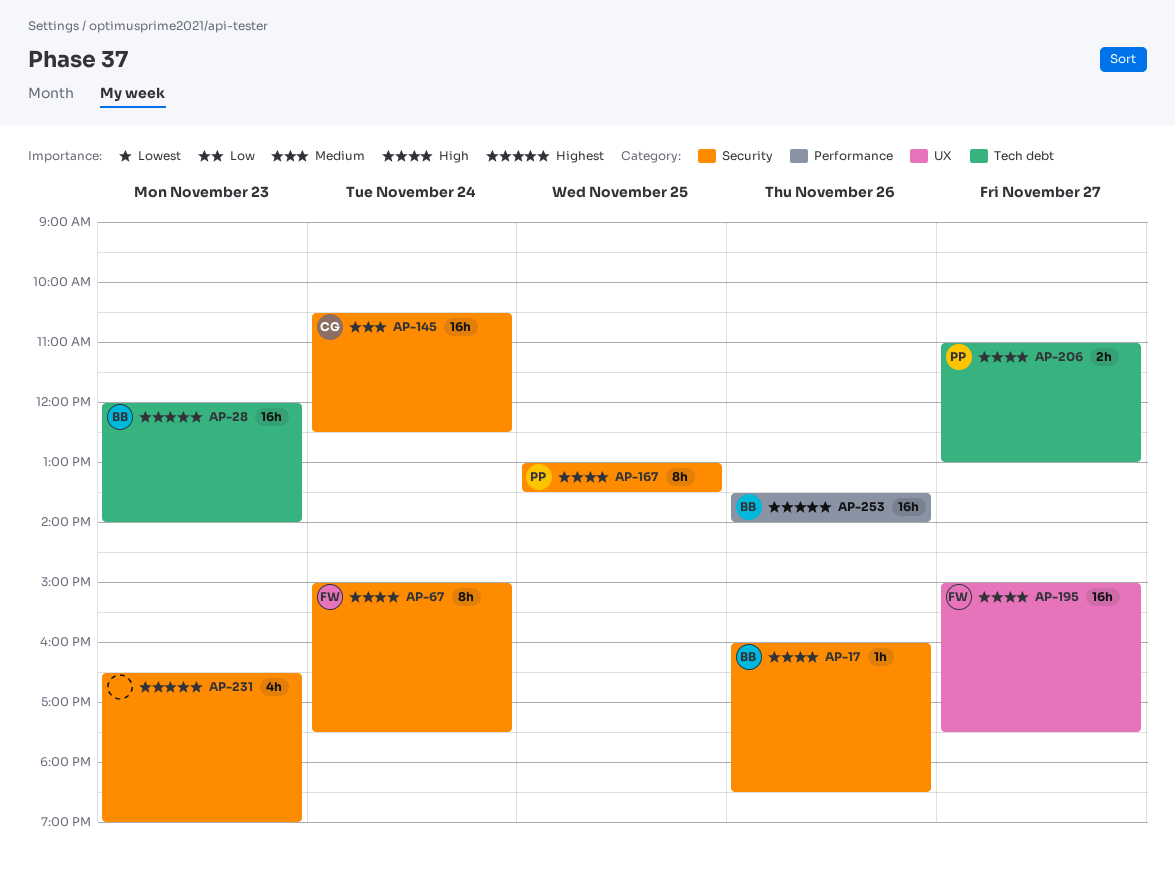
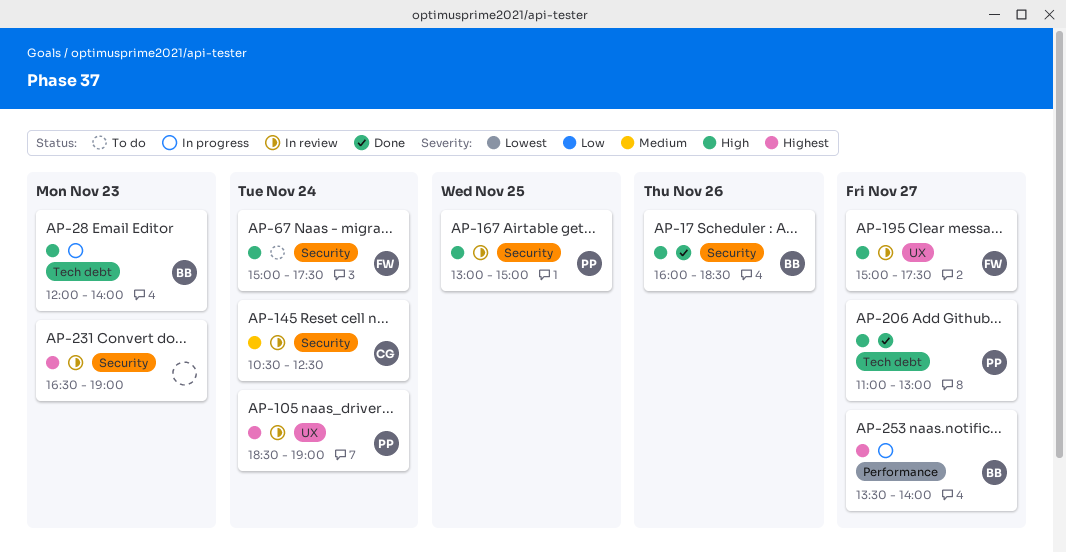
AP-28, priority: Highest -> High
AP-105: none -> present
AP-167, ends: 13:30 -> 15:00
AP-253, day: Nov 26 -> Nov 27

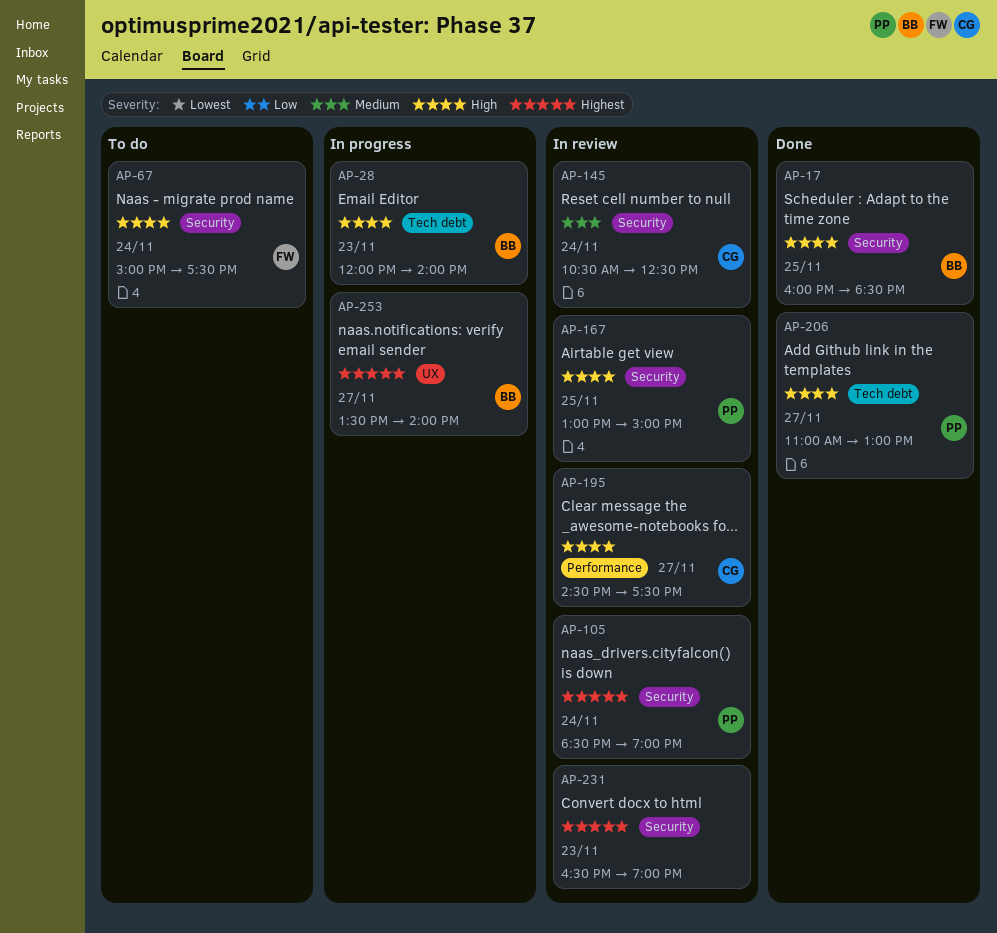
AP-17, day: Nov 26 -> Nov 25
AP-105, label: UX -> Security
AP-195, owner: FW -> CG
AP-195, label: UX -> Performance
AP-195, begins: 15:00 -> 14:30
AP-253, label: Performance -> UX

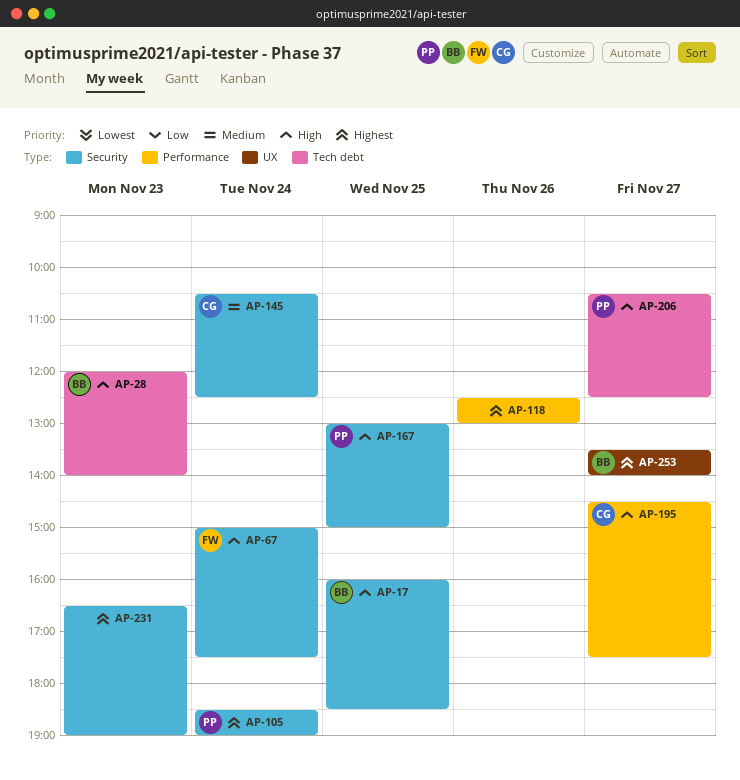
AP-118: none -> present
AP-206, begins: 11:00 -> 10:30
AP-206, ends: 13:00 -> 12:30

